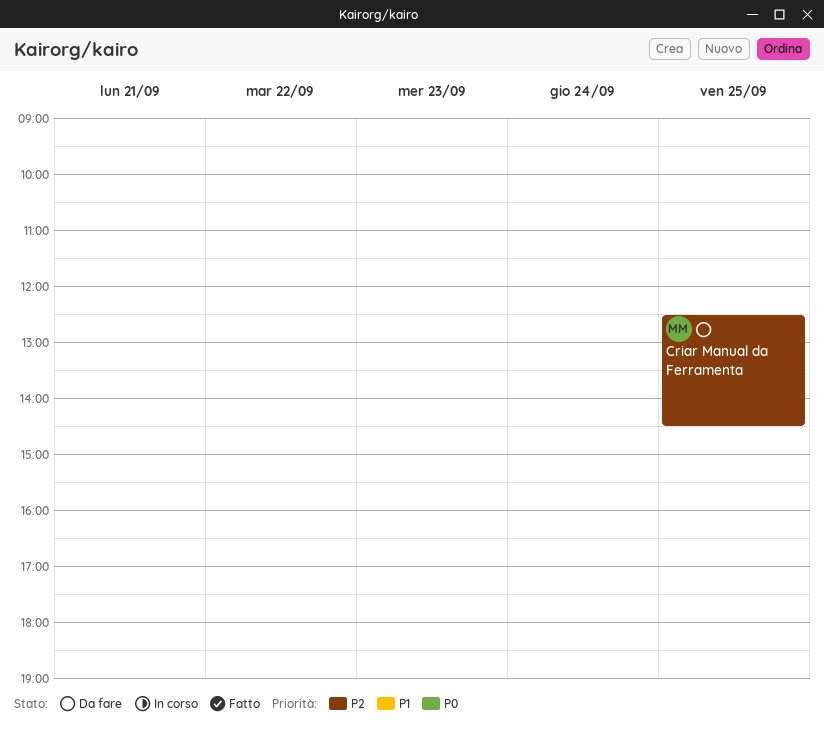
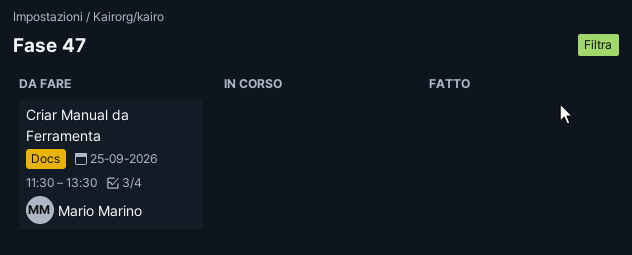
Criar Manual da Ferramenta, begins: 12:30 -> 11:30
Criar Manual da Ferramenta, ends: 14:30 -> 13:30

